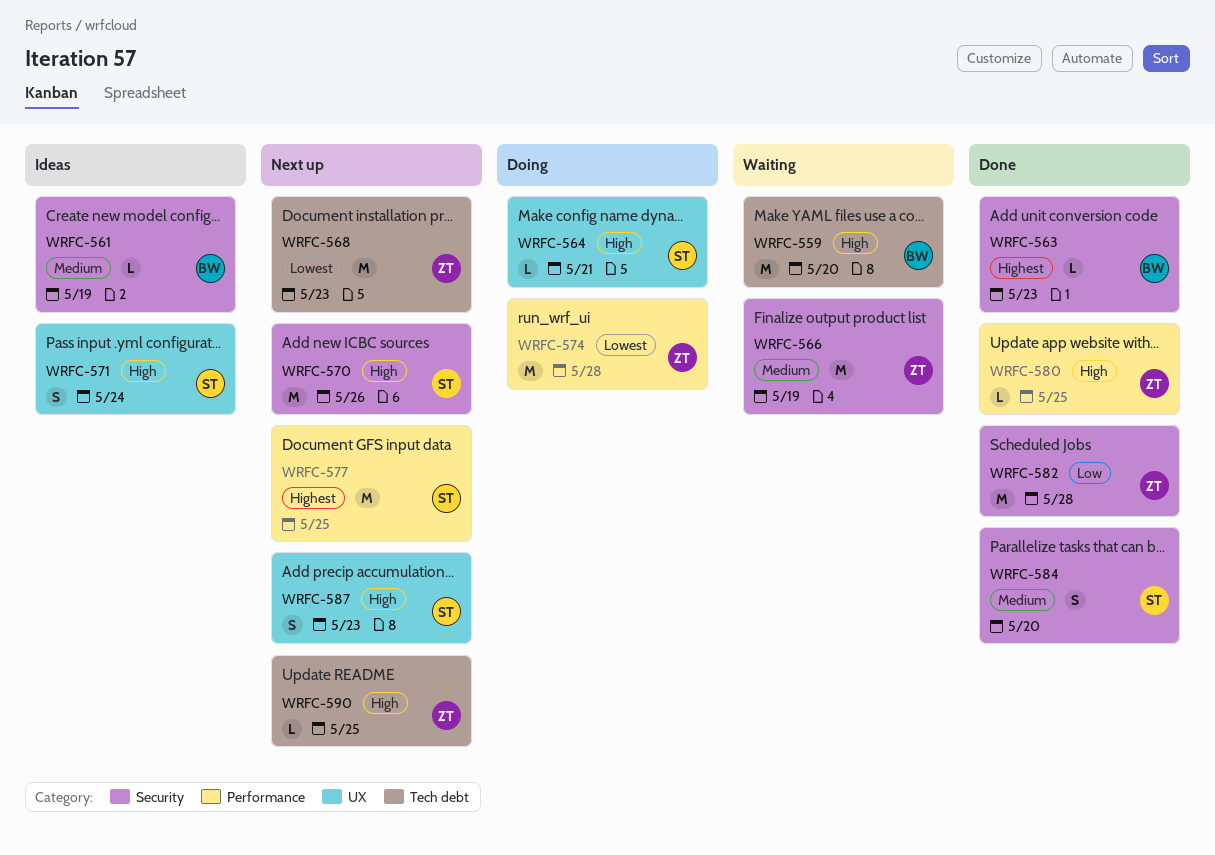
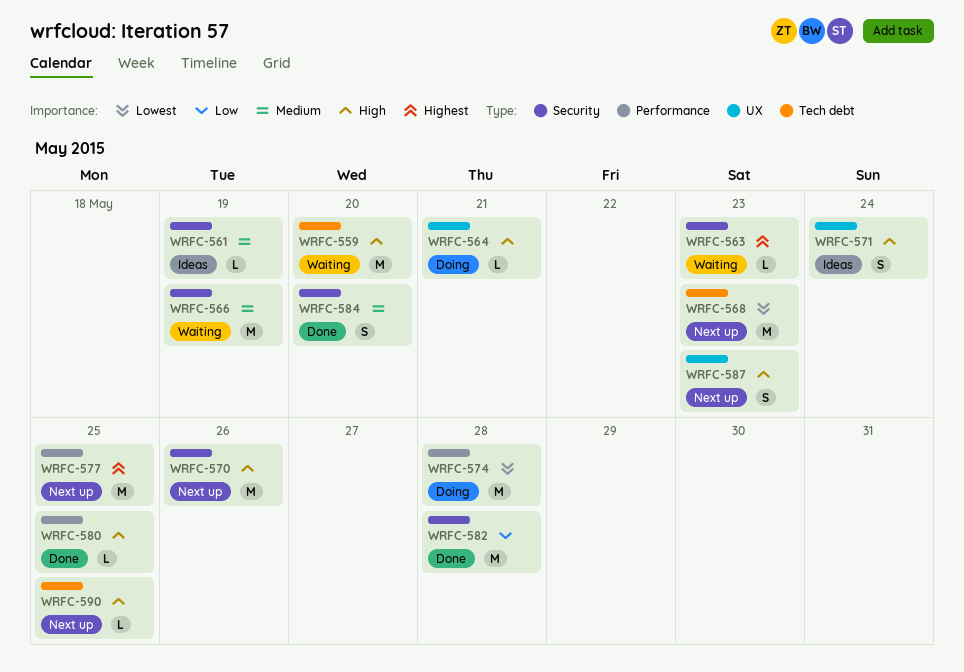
WRFC-563, status: Done -> Waiting

